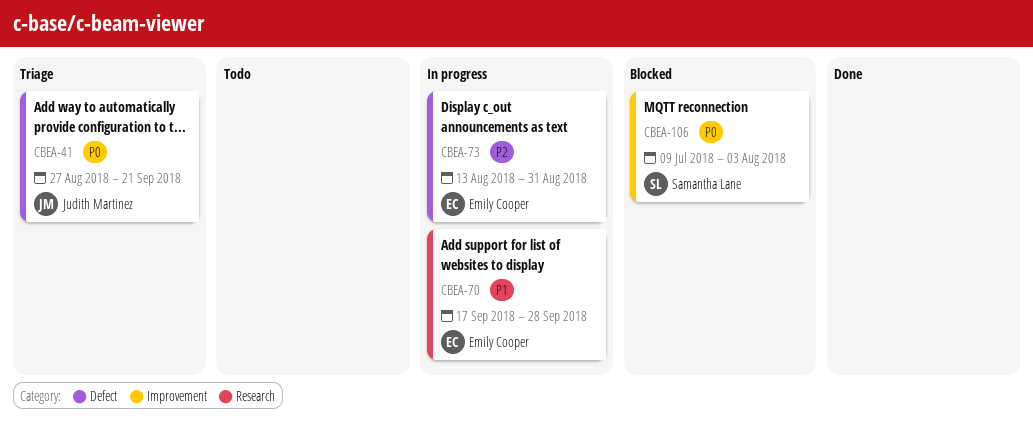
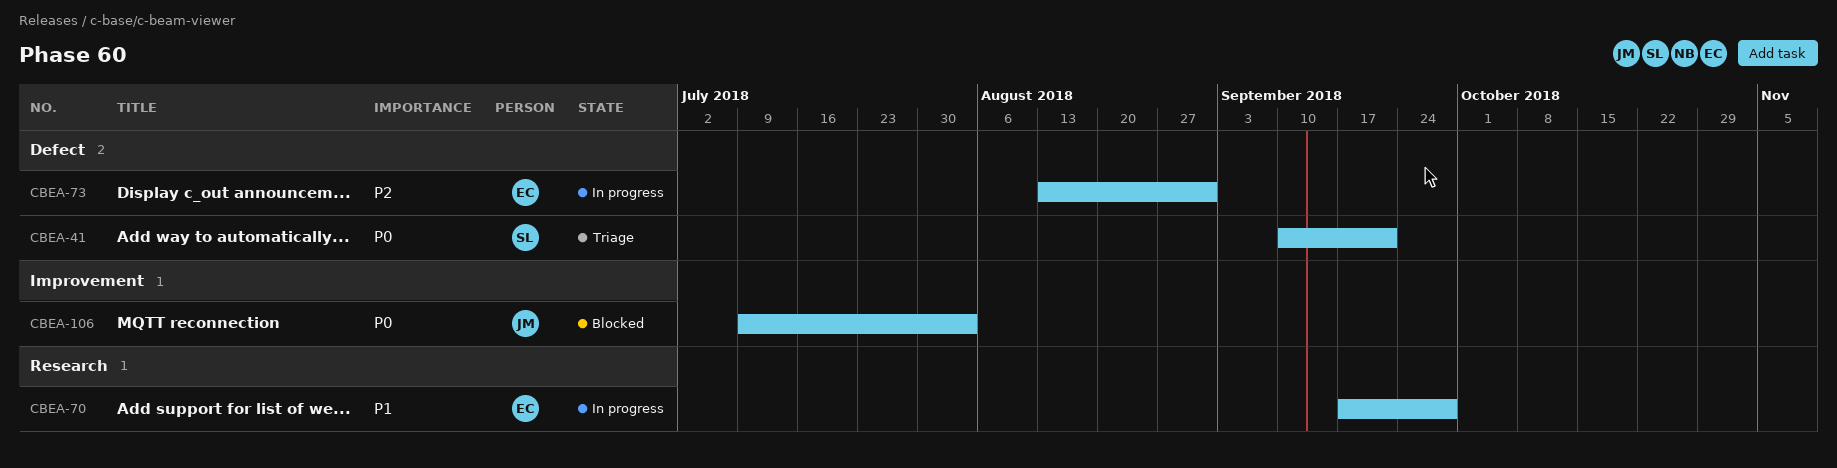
CBEA-41, owner: Judith Martinez -> Samantha Lane
CBEA-41, start: Aug 27 -> Sep 10
CBEA-106, owner: Samantha Lane -> Judith Martinez

